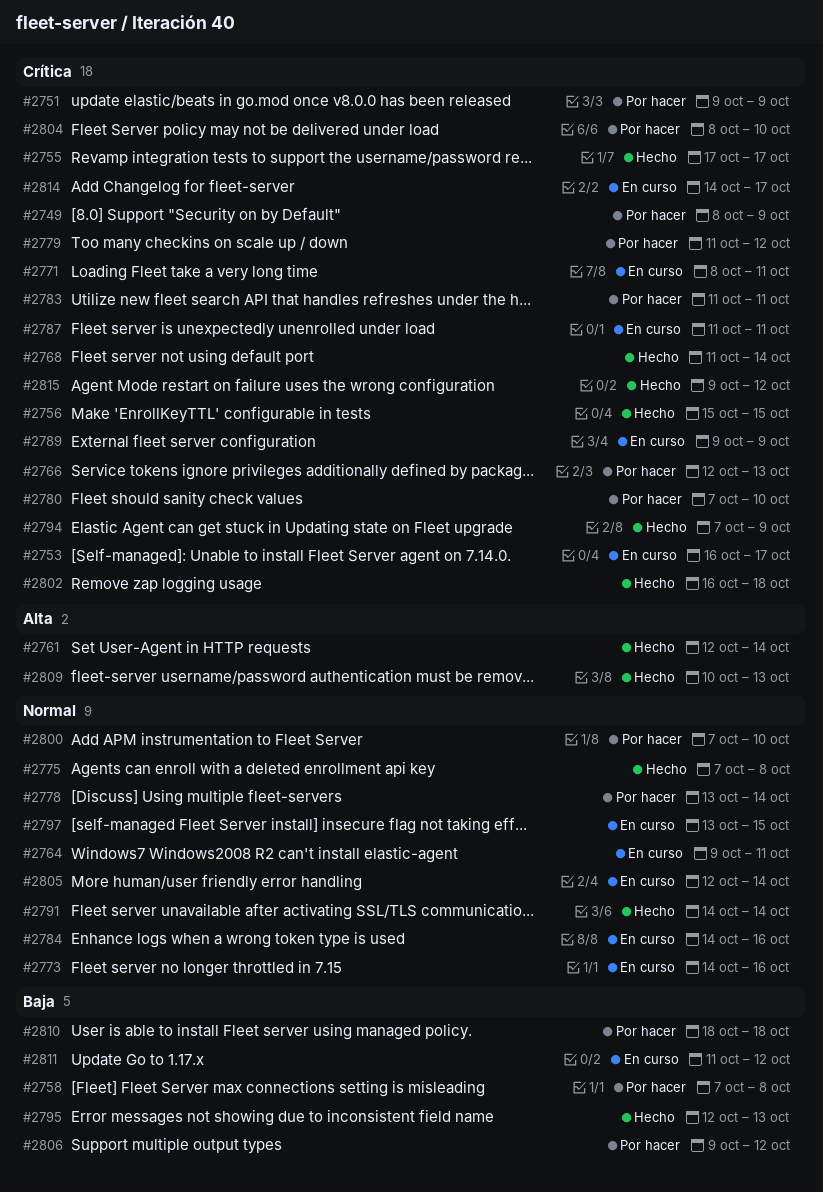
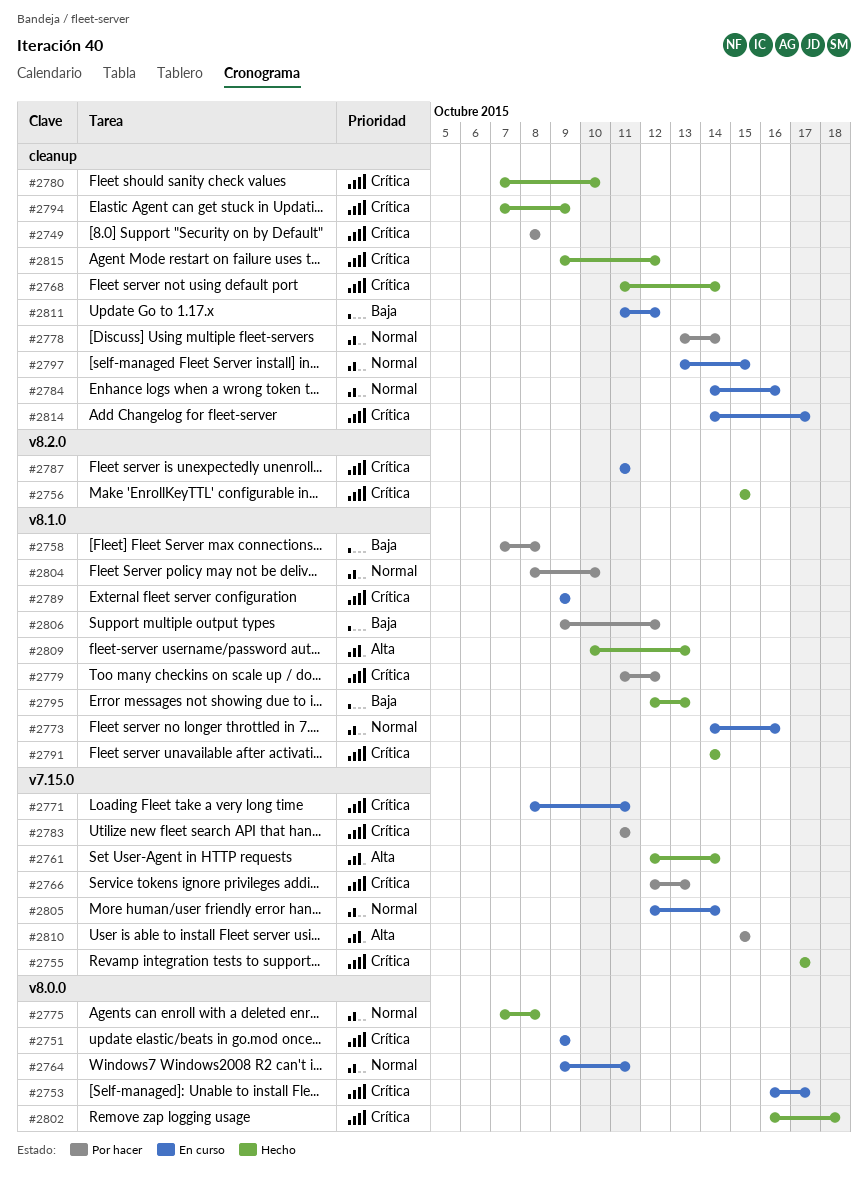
#2749, due: Oct 9 -> Oct 8
#2751, status: Por hacer -> En curso
#2780, status: Por hacer -> Hecho
#2791, priority: Normal -> Crítica
#2800: present -> none
#2804, priority: Crítica -> Normal
#2810, priority: Baja -> Alta
#2810, start: Oct 18 -> Oct 15
#2810, due: Oct 18 -> Oct 15

